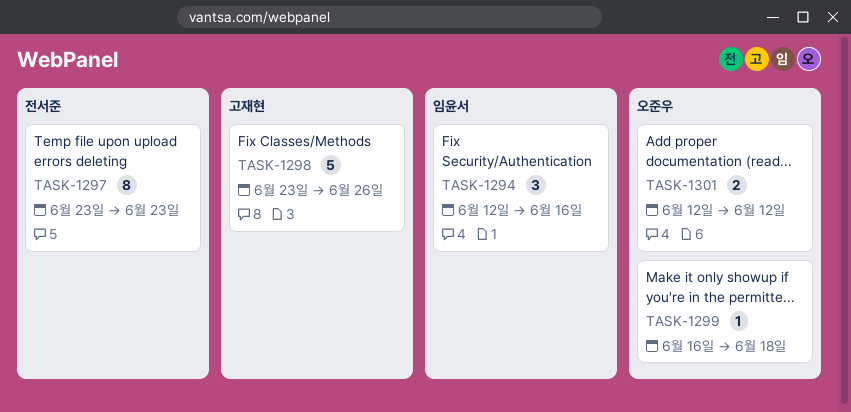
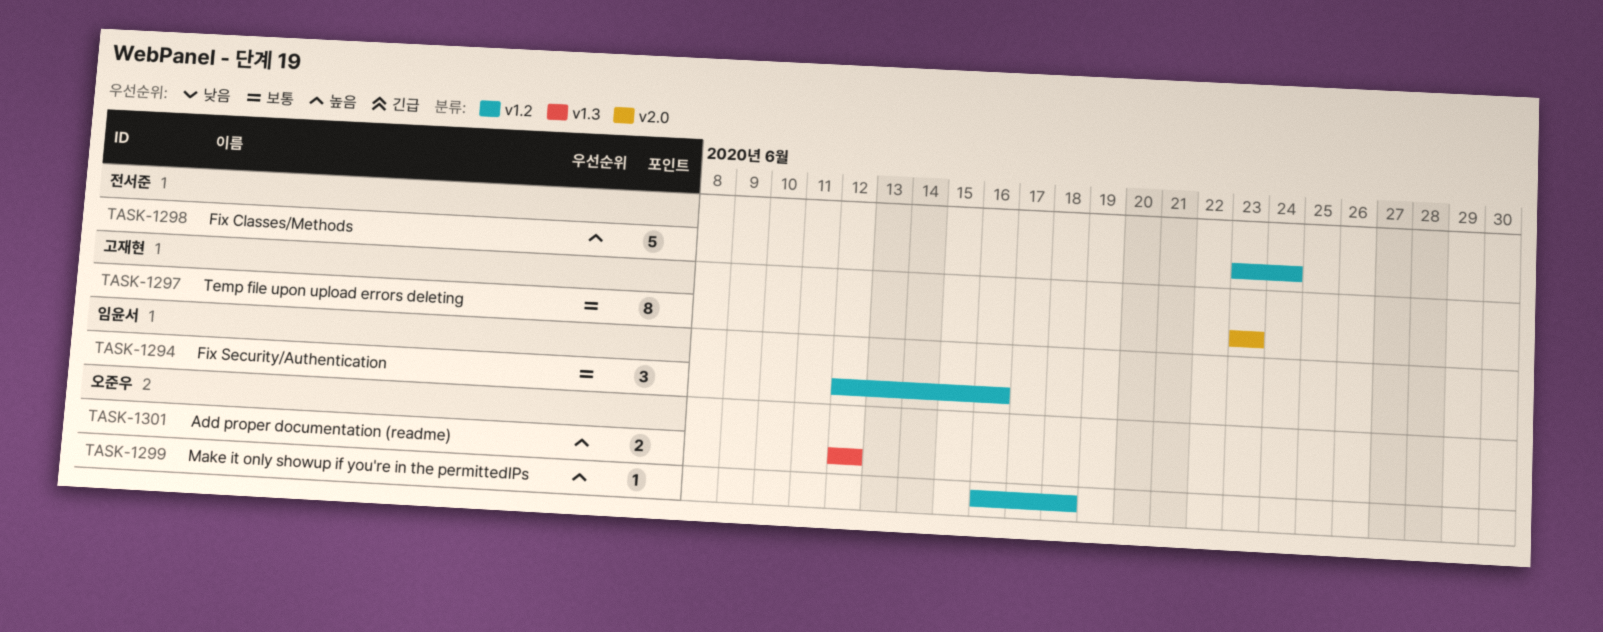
TASK-1297, owner: 전서준 -> 고재현
TASK-1298, owner: 고재현 -> 전서준
TASK-1298, due: Jun 26 -> Jun 24

